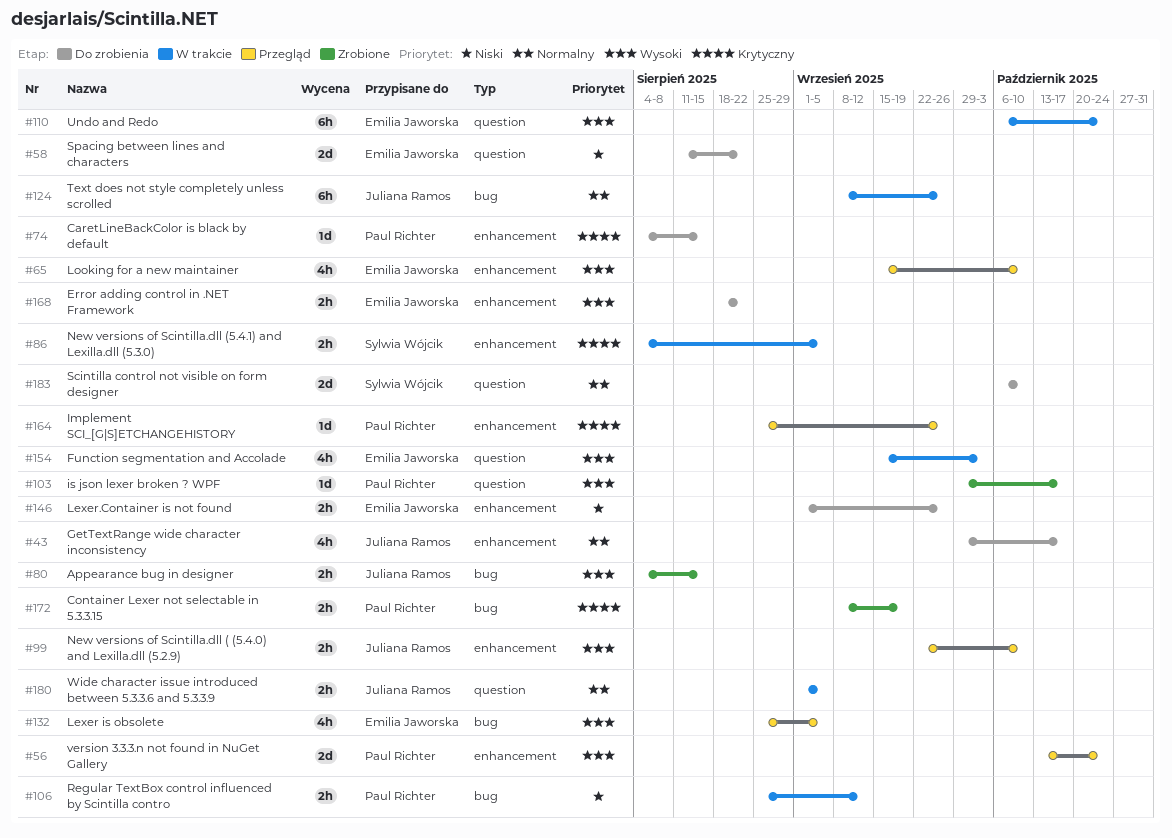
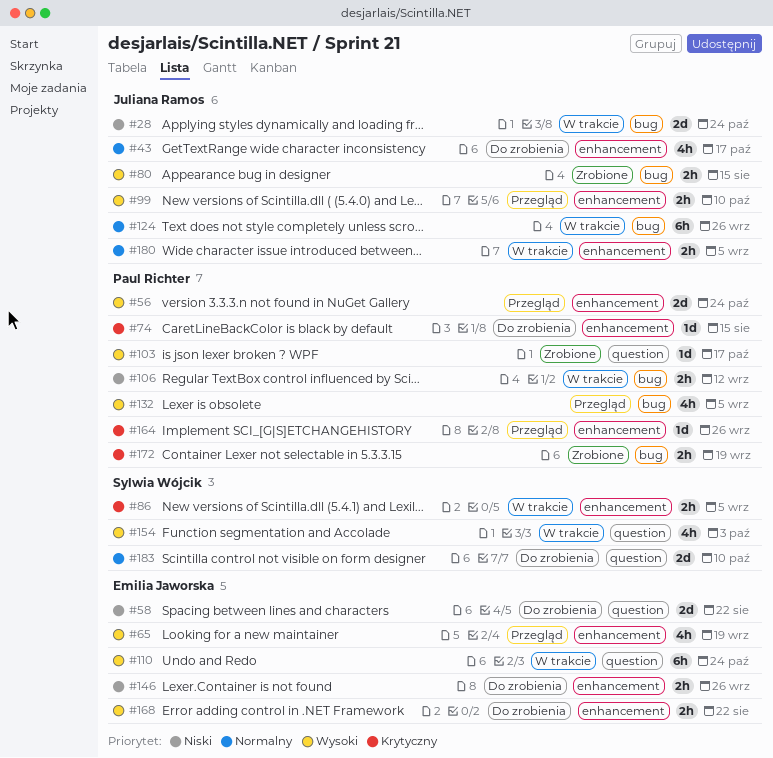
#28: none -> present
#65, due: Oct 10 -> Sep 19
#132, owner: Emilia Jaworska -> Paul Richter
#154, owner: Emilia Jaworska -> Sylwia Wójcik
#180, label: question -> enhancement

